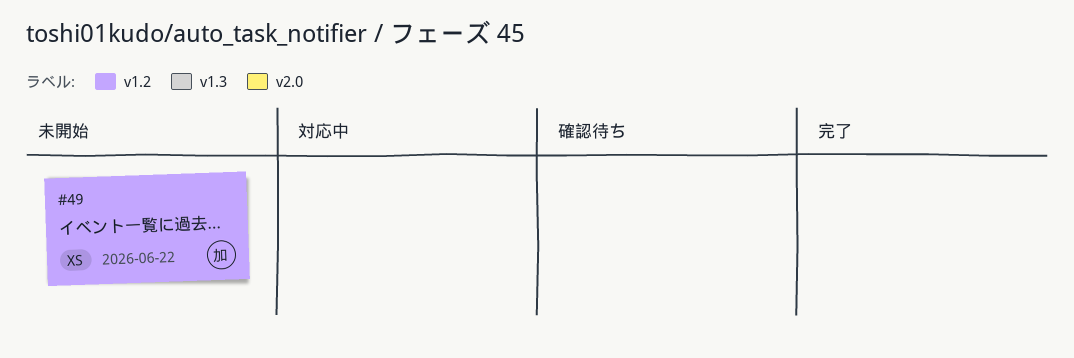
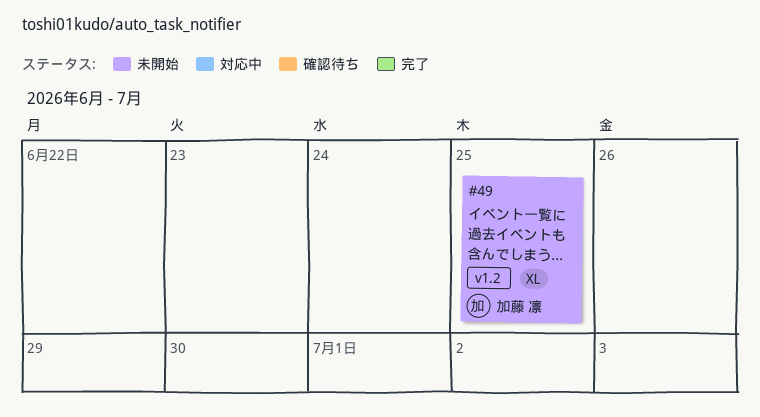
#49, estimate: XS -> XL
#49, due: Jun 22 -> Jun 25

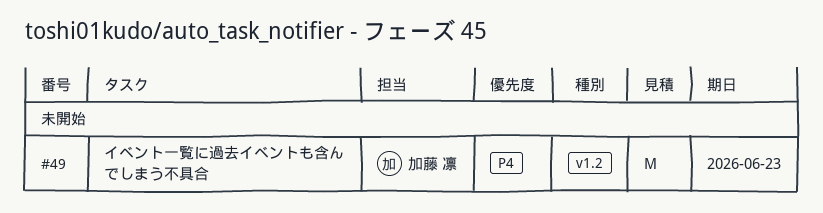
#49, estimate: XL -> M
#49, due: Jun 25 -> Jun 23

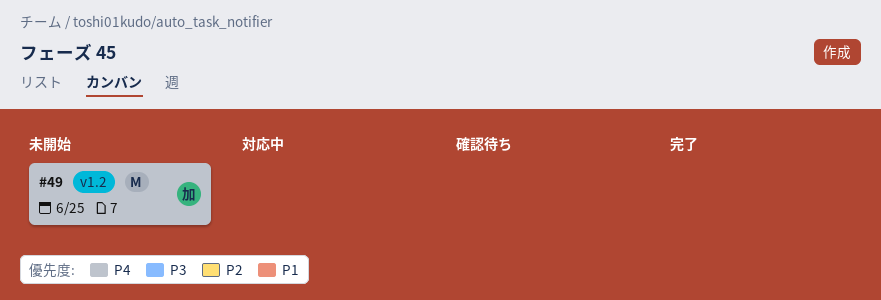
#49, due: Jun 23 -> Jun 25

